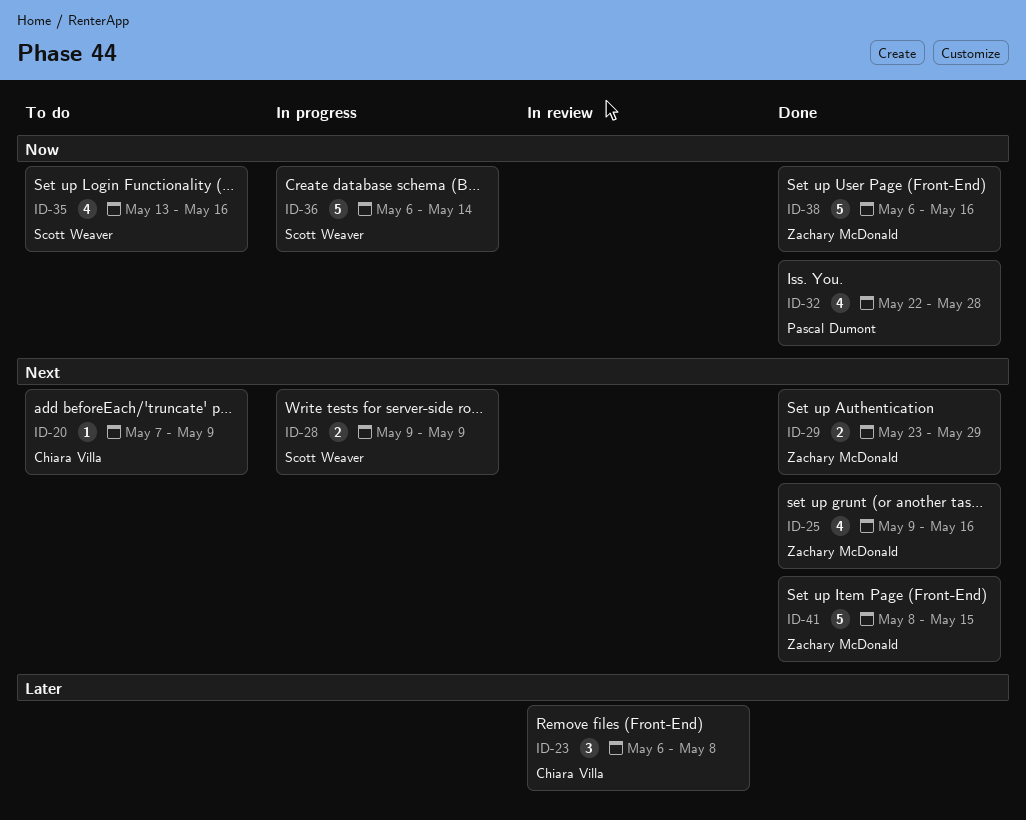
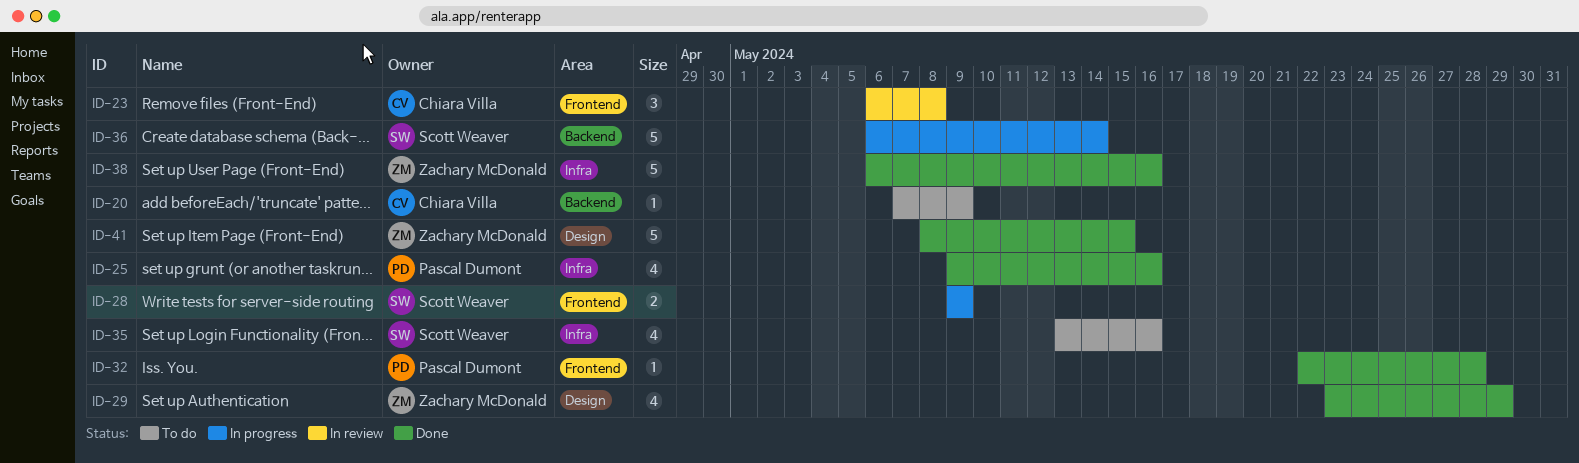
ID-25, owner: Zachary McDonald -> Pascal Dumont
ID-29, estimate: 2 -> 4
ID-32, estimate: 4 -> 1

